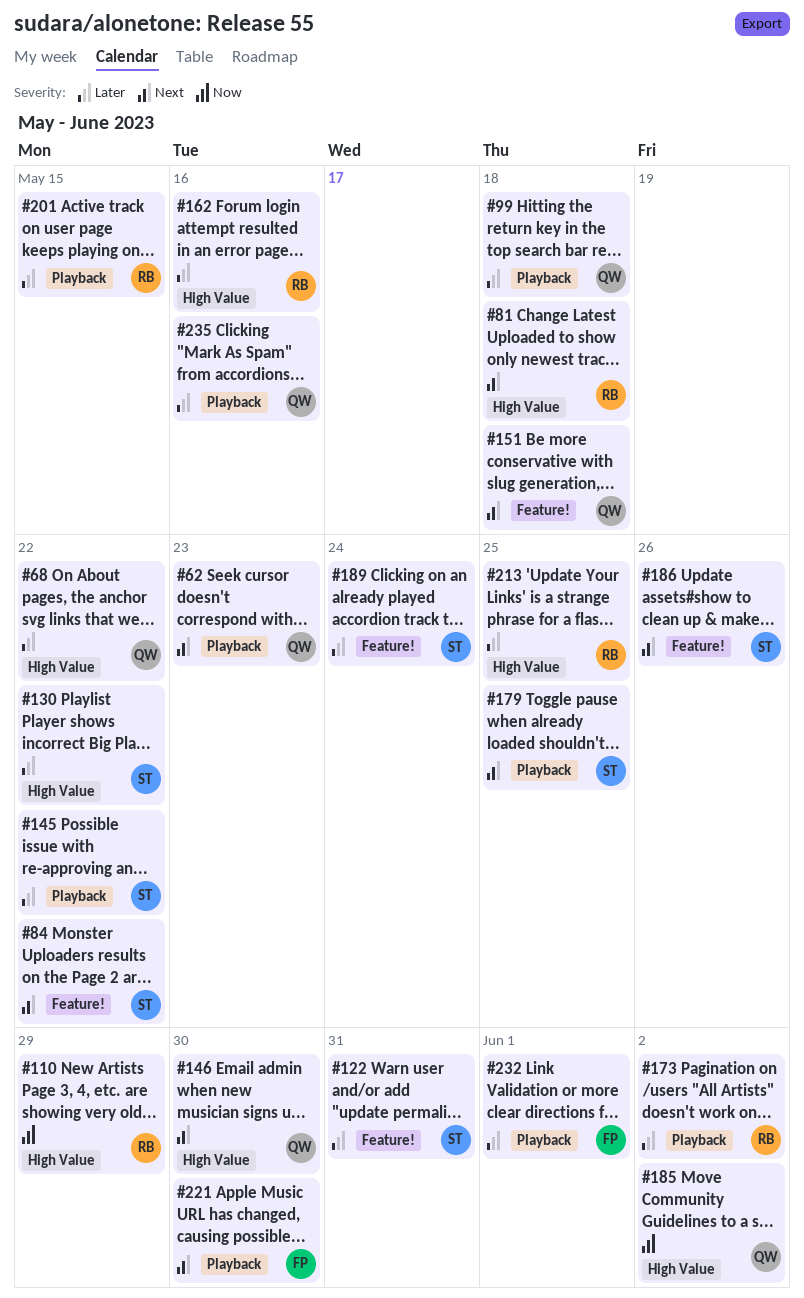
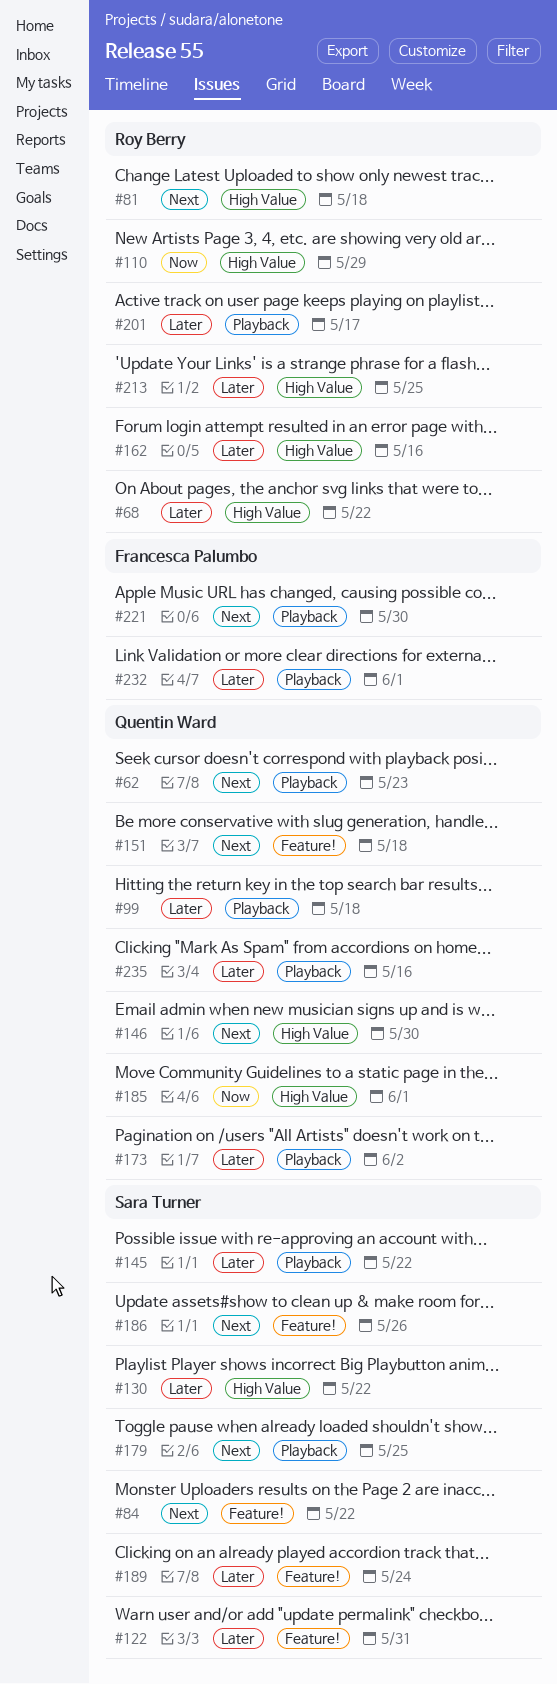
#68, owner: Quentin Ward -> Roy Berry
#173, owner: Roy Berry -> Quentin Ward
#185, due: Jun 2 -> Jun 1
#201, due: May 15 -> May 17

